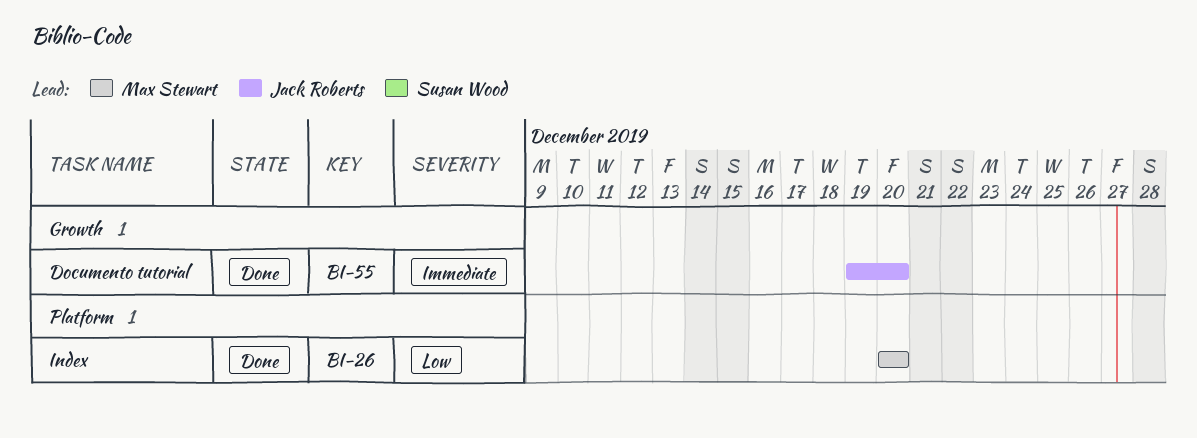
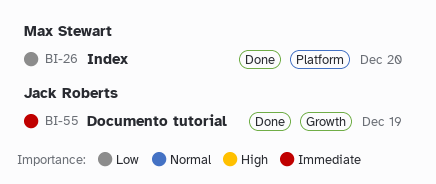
BI-55, due: Dec 20 -> Dec 19

